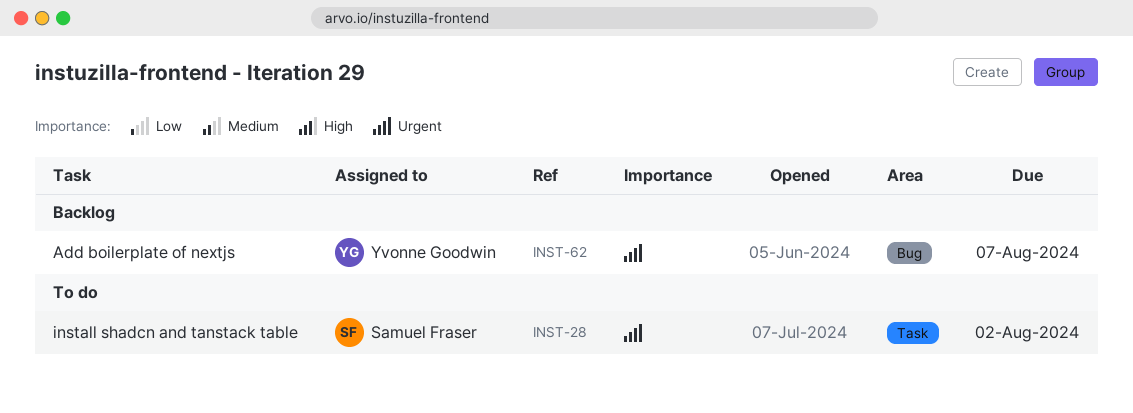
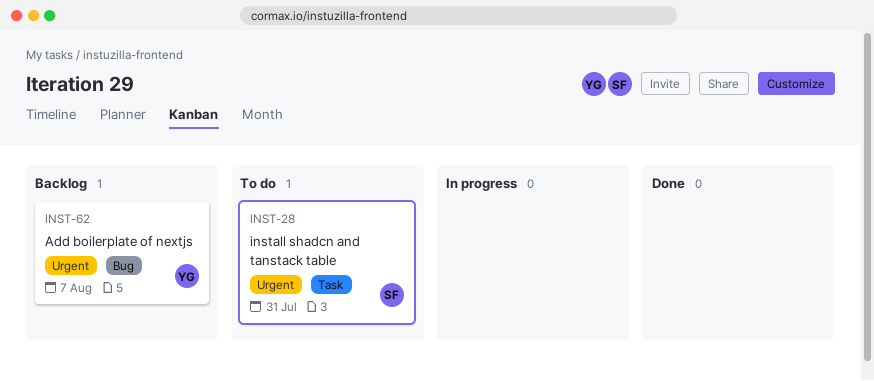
INST-28, due: Aug 2 -> Jul 31

